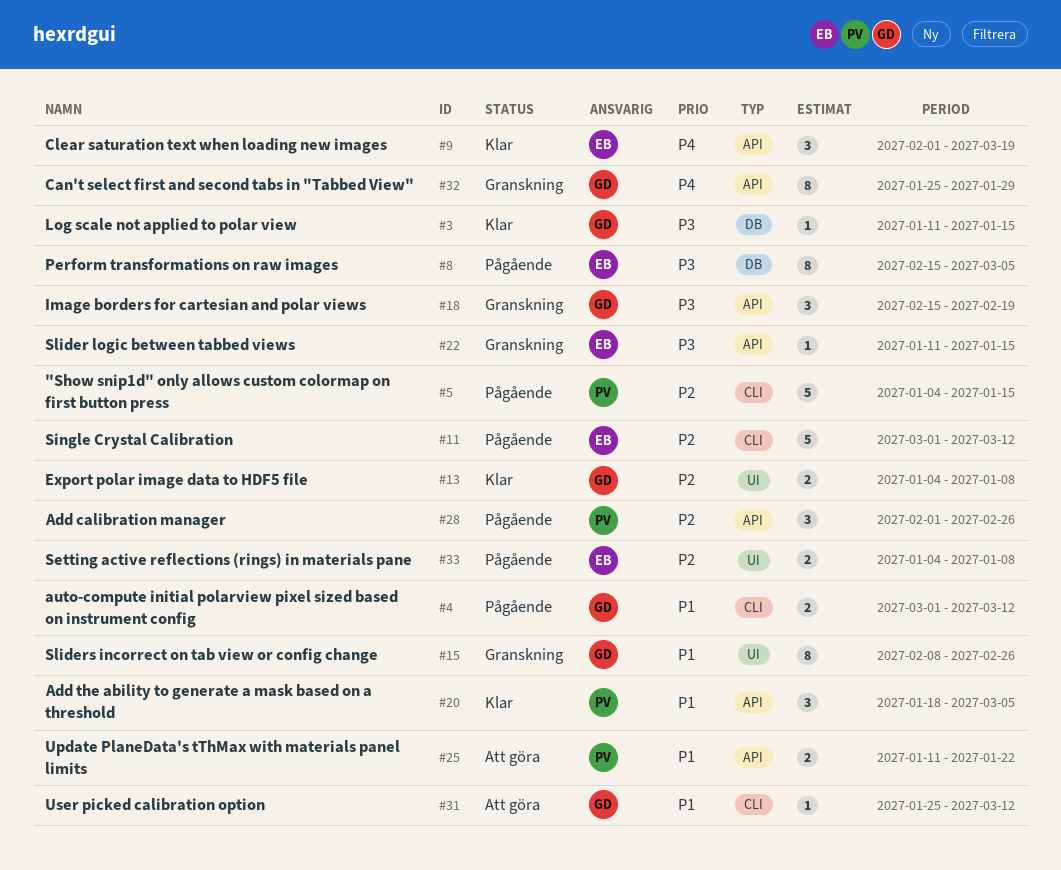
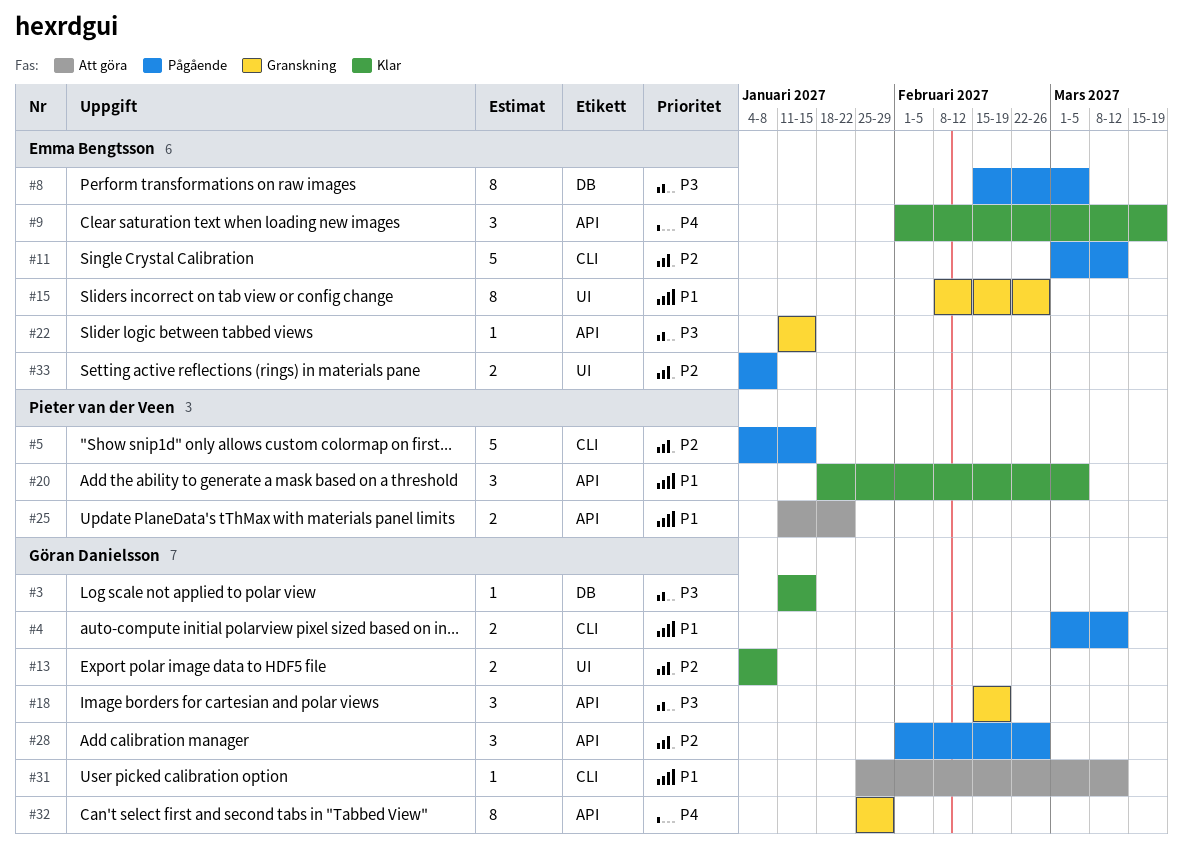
#15, owner: Göran Danielsson -> Emma Bengtsson
#28, owner: Pieter van der Veen -> Göran Danielsson

